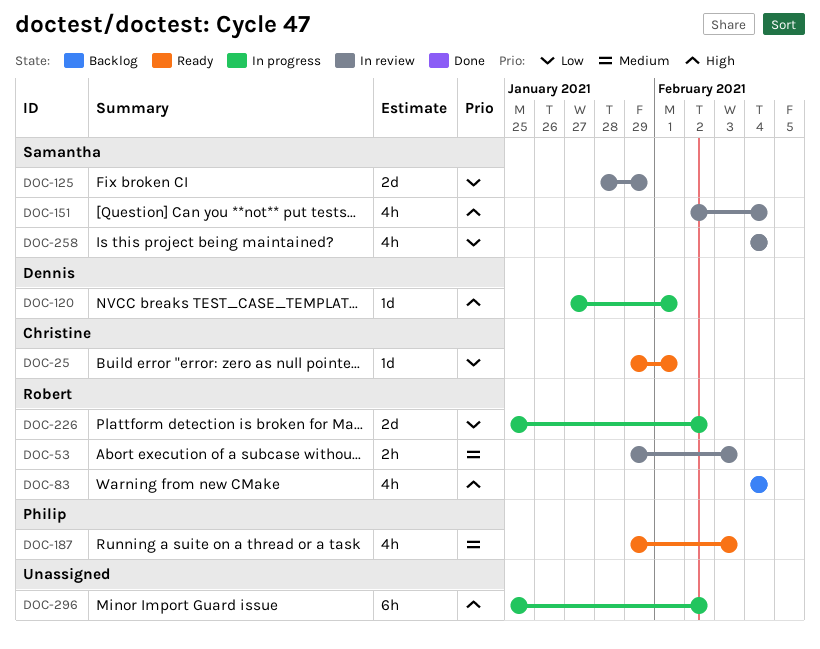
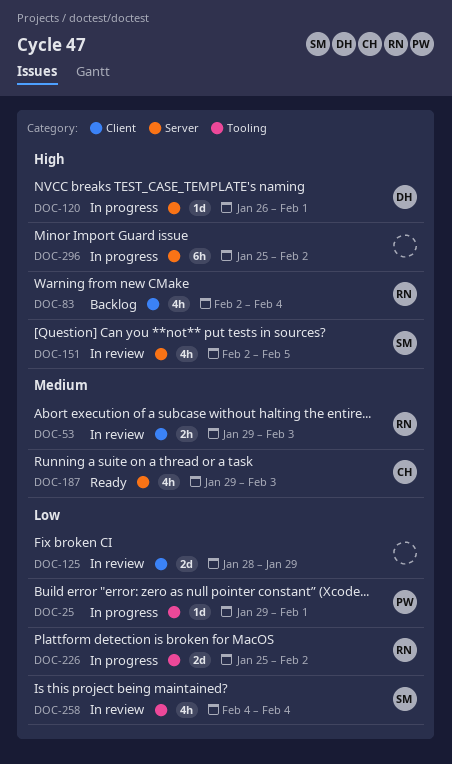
DOC-25, status: Ready -> In progress
DOC-25, owner: Christine -> Philip
DOC-83, start: Feb 4 -> Feb 2
DOC-120, start: Jan 27 -> Jan 26
DOC-125, owner: Samantha -> none
DOC-151, due: Feb 4 -> Feb 5
DOC-187, owner: Philip -> Christine

